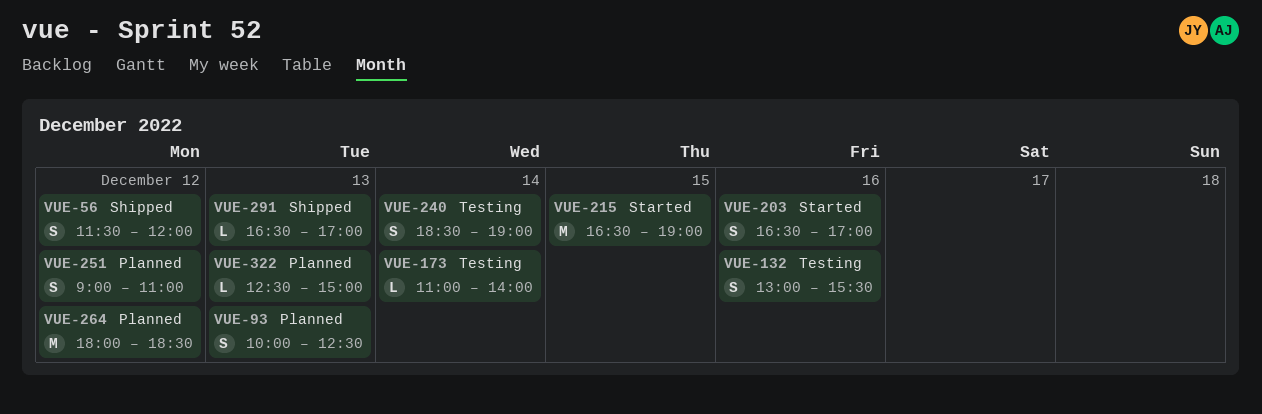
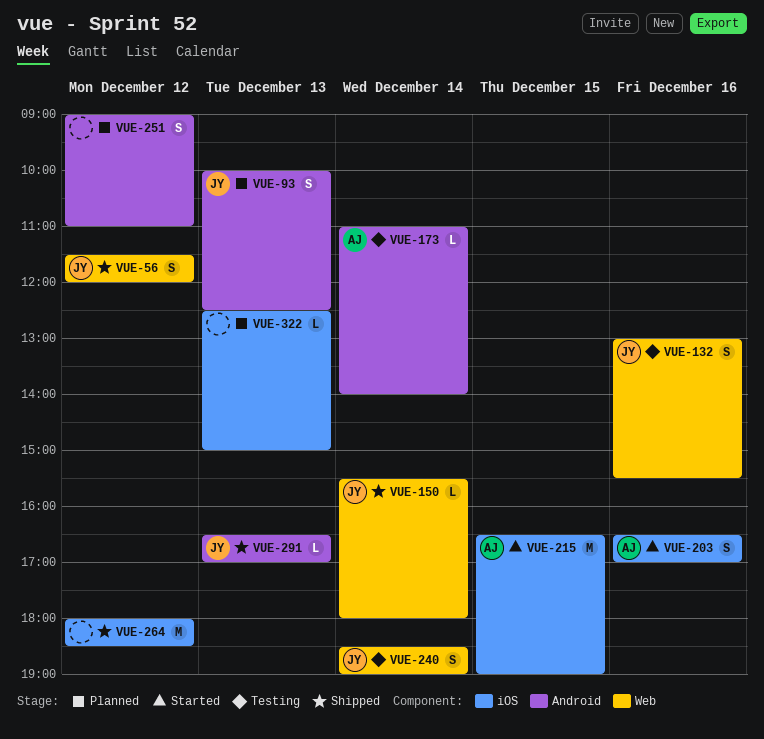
VUE-150: none -> present
VUE-264, status: Planned -> Shipped

